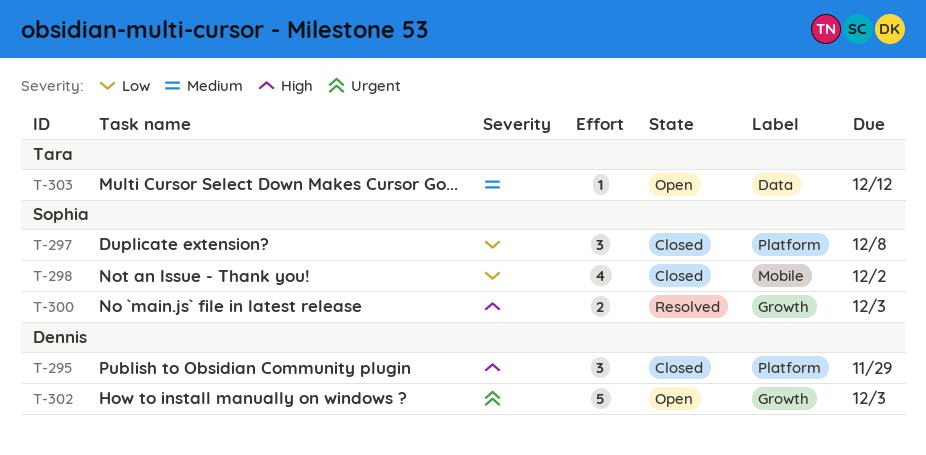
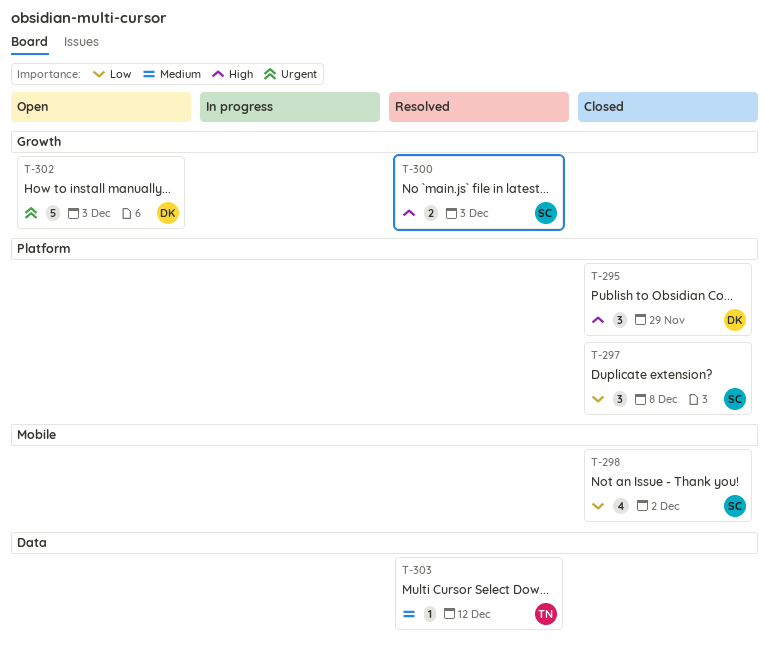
T-303, status: Open -> Resolved

